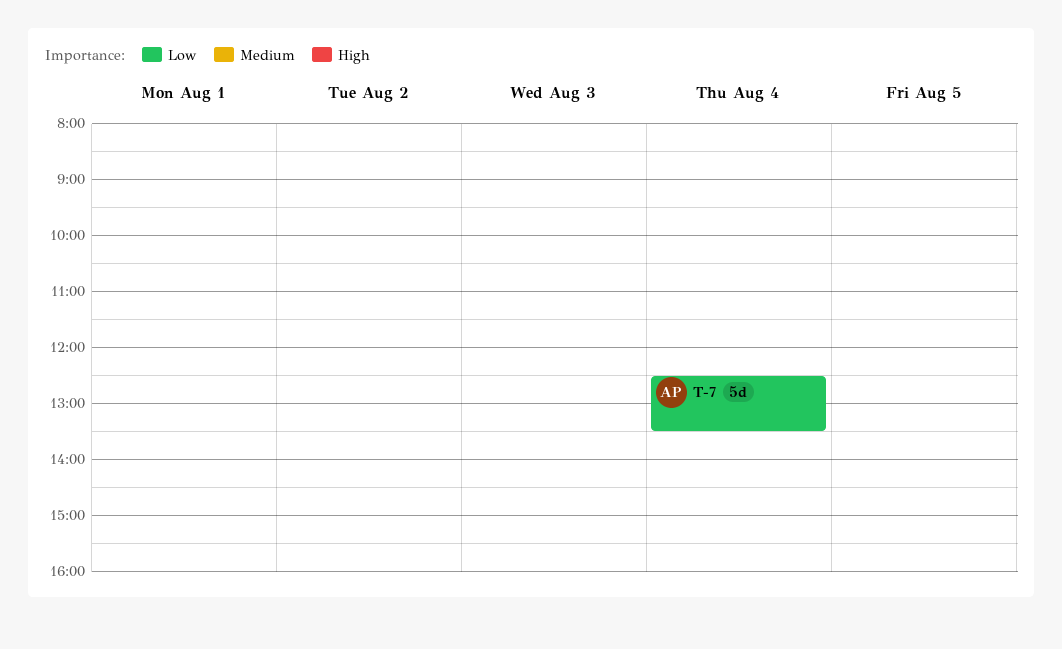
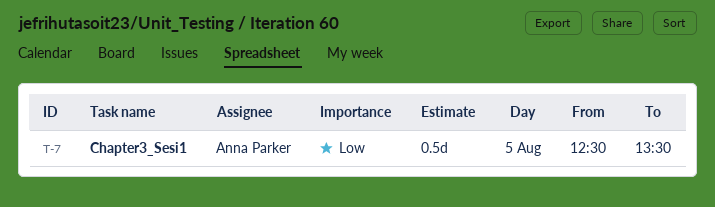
T-7, estimate: 5d -> 0.5d
T-7, day: Aug 4 -> Aug 5

